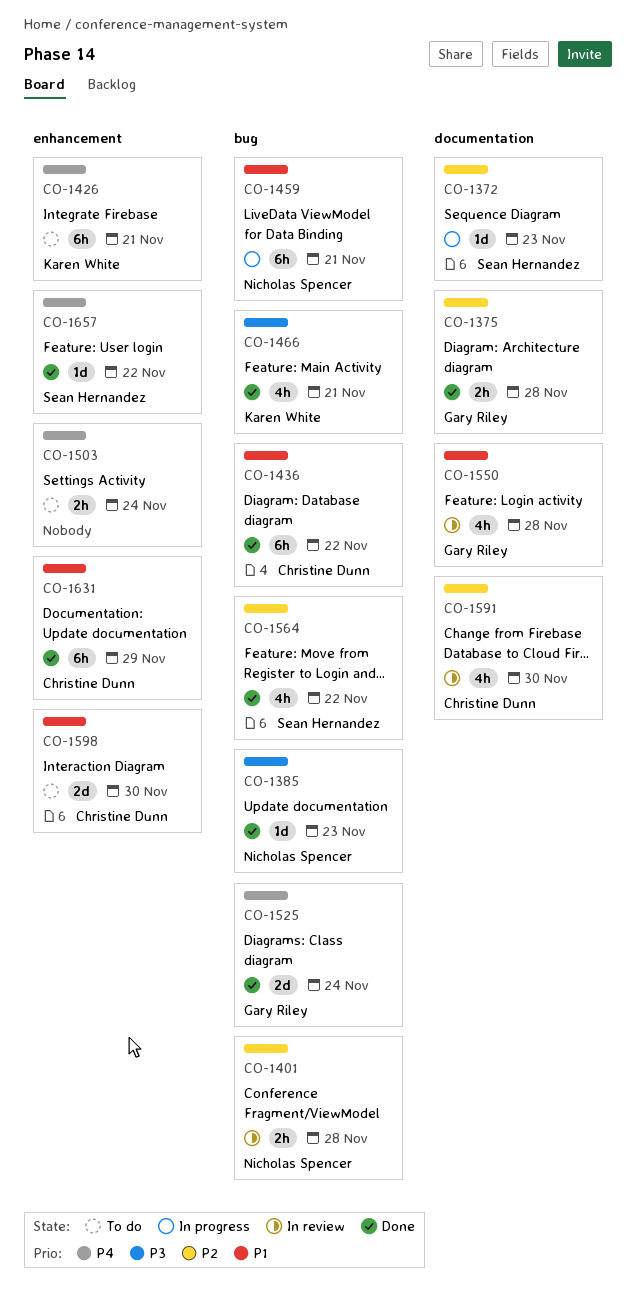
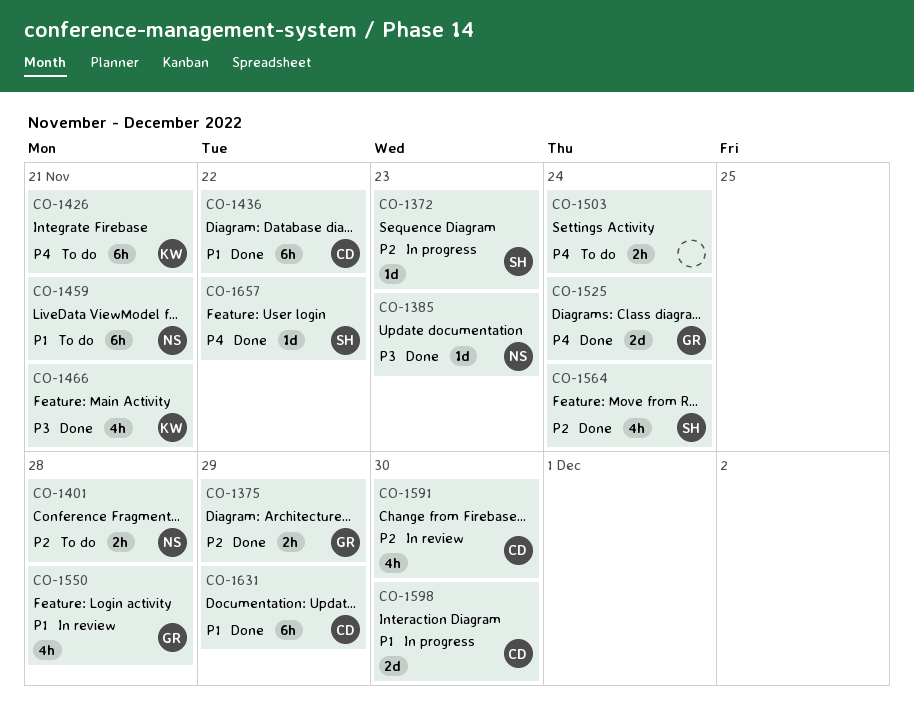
CO-1375, due: Nov 28 -> Nov 29
CO-1401, status: In review -> To do
CO-1459, status: In progress -> To do
CO-1564, due: Nov 22 -> Nov 24
CO-1598, status: To do -> In progress

